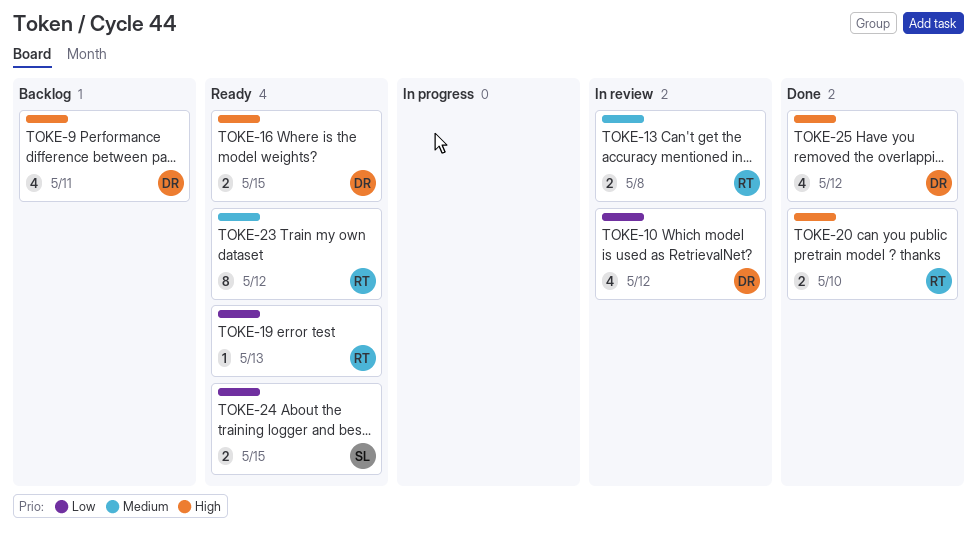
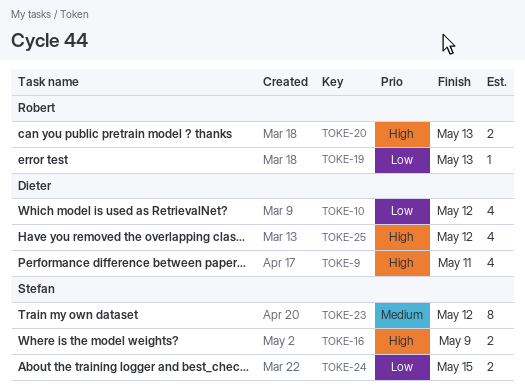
TOKE-13: present -> none
TOKE-16, owner: Dieter -> Stefan
TOKE-16, due: May 15 -> May 9
TOKE-20, due: May 10 -> May 13
TOKE-23, owner: Robert -> Stefan

